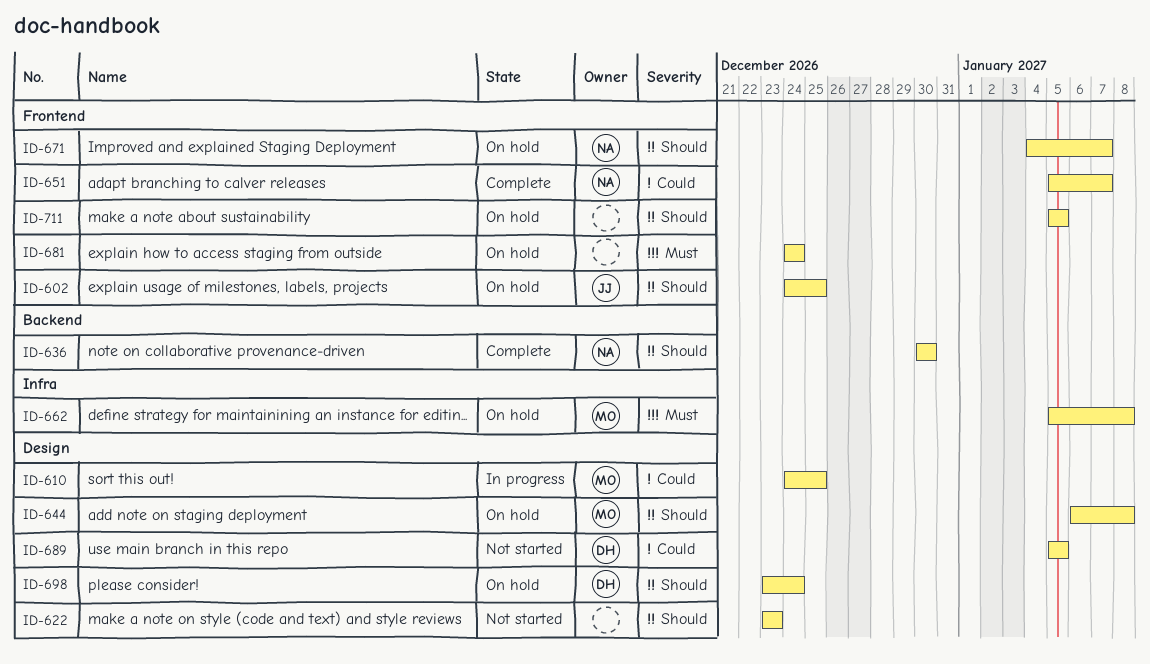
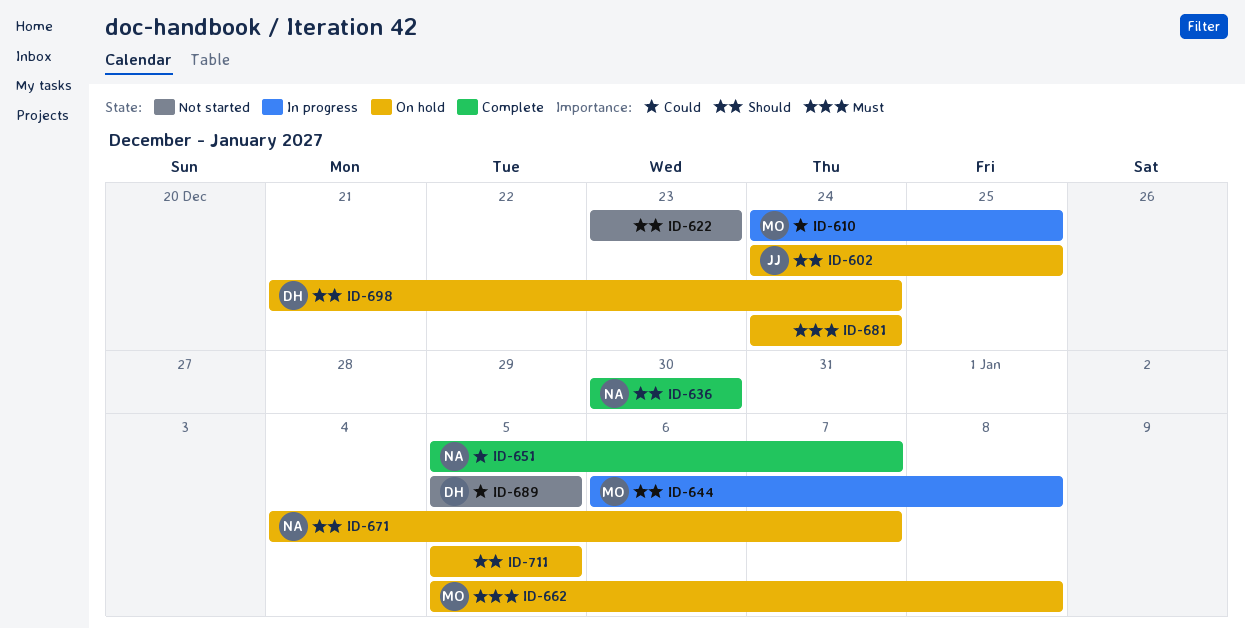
ID-644, status: On hold -> In progress
ID-698, start: Dec 23 -> Dec 21

